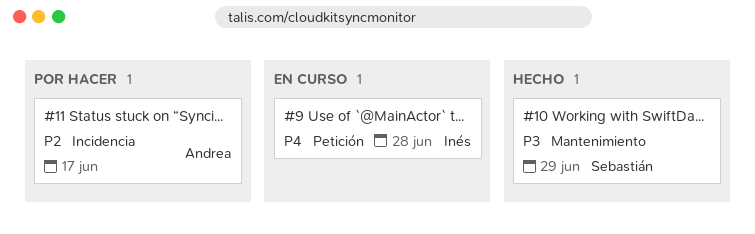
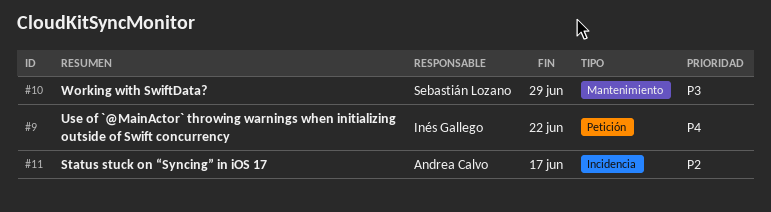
#9, due: Jun 28 -> Jun 22

